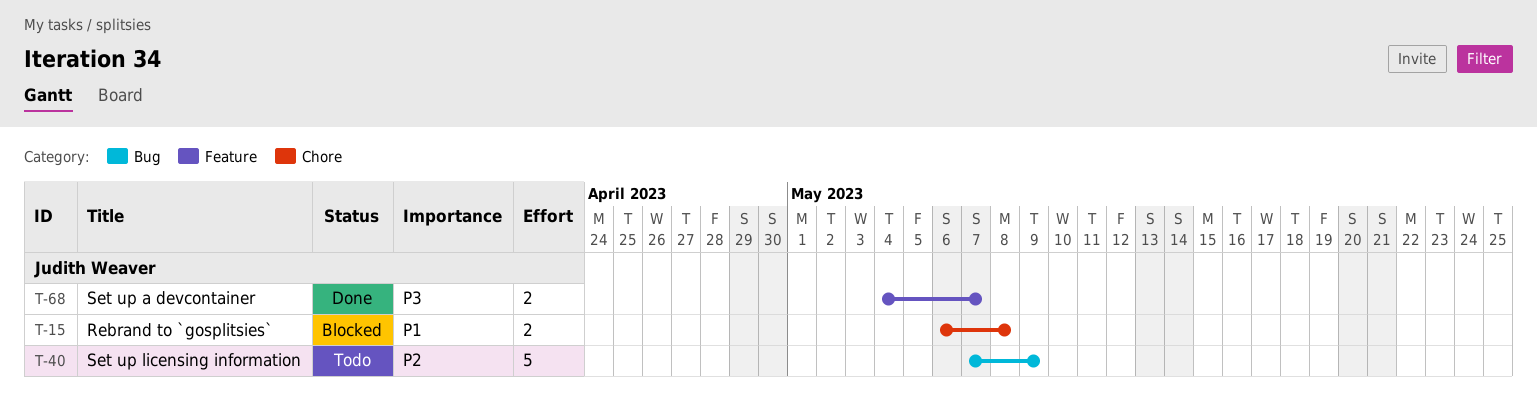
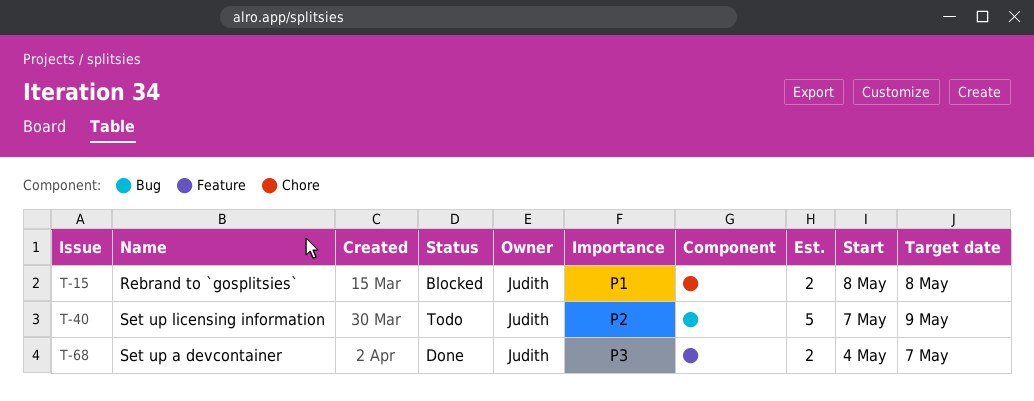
T-15, start: May 6 -> May 8

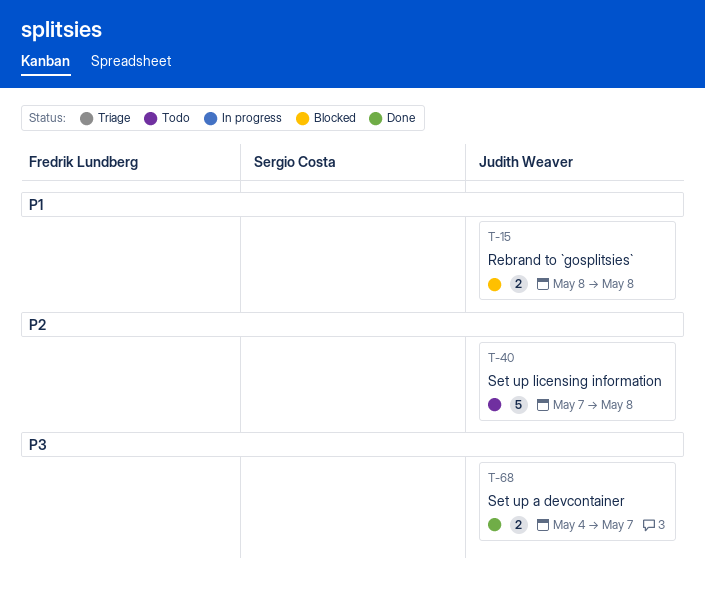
T-40, due: May 9 -> May 8

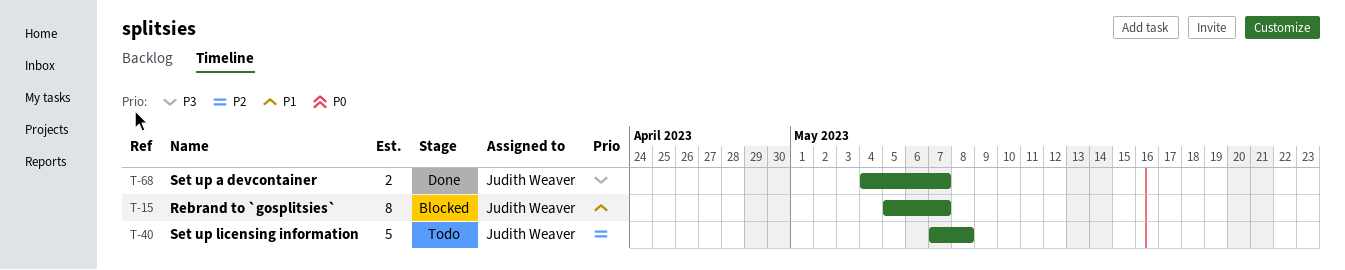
T-15, estimate: 2 -> 8
T-15, start: May 8 -> May 5
T-15, due: May 8 -> May 7

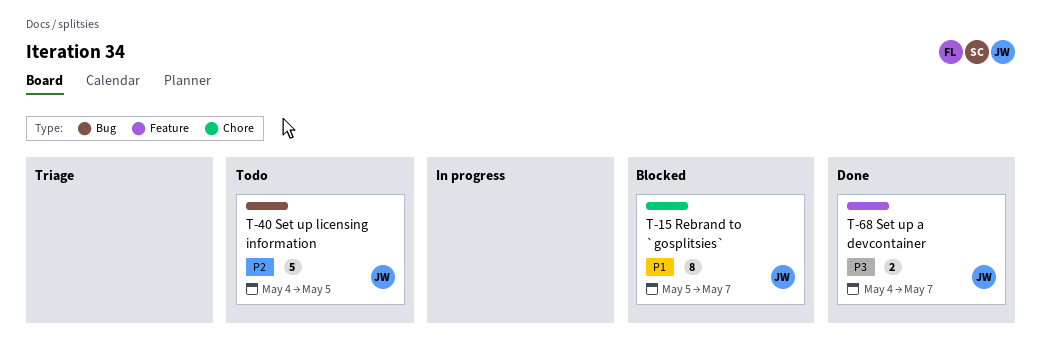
T-40, start: May 7 -> May 4
T-40, due: May 8 -> May 5

